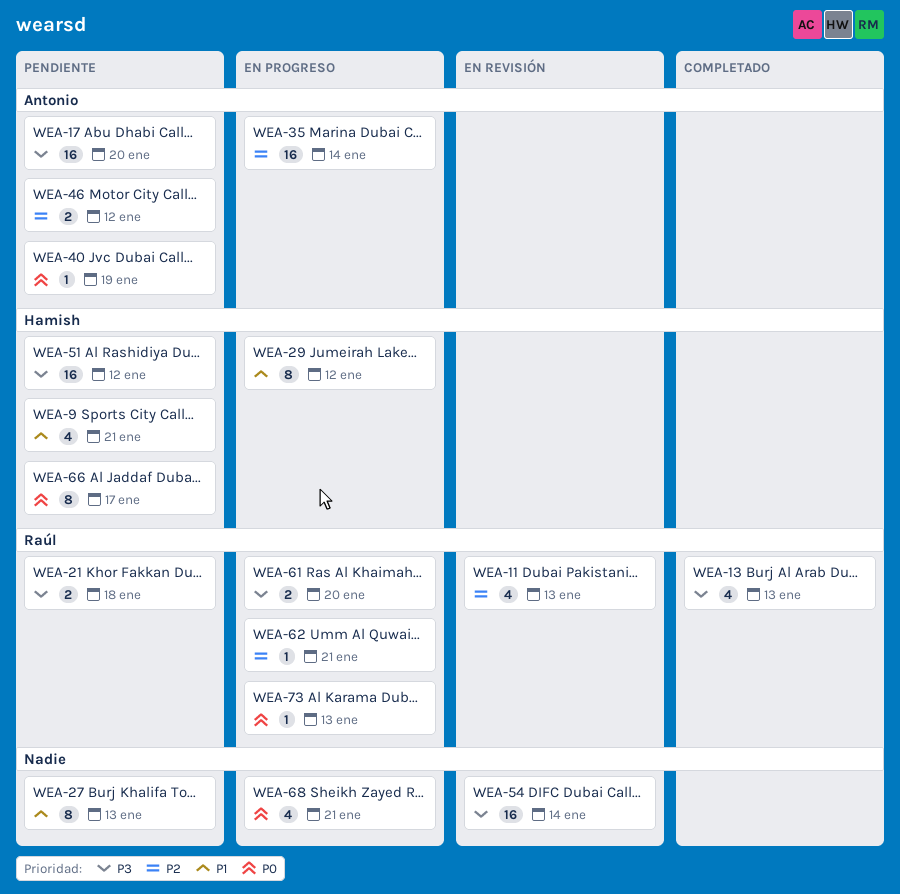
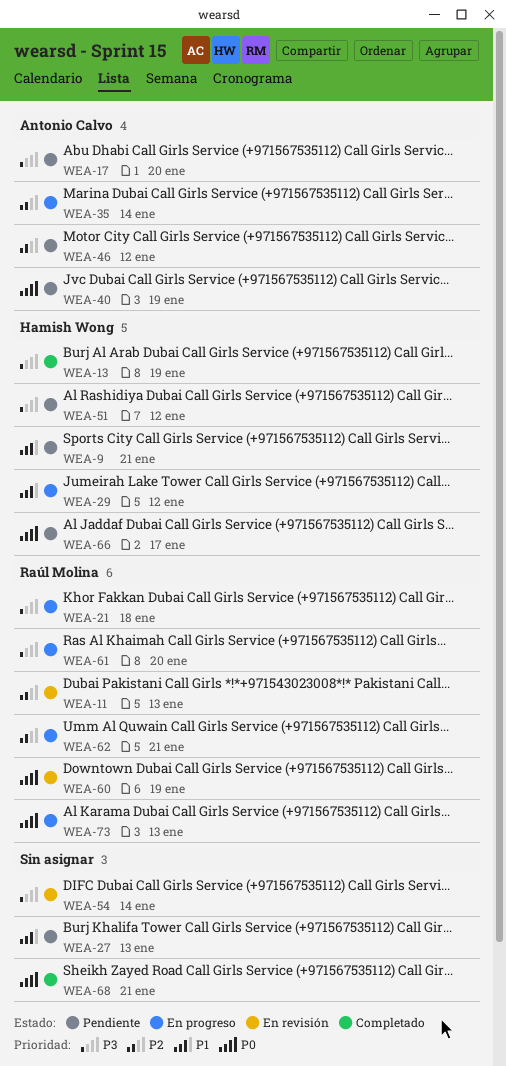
WEA-13, owner: Raúl Molina -> Hamish Wong
WEA-13, due: Jan 13 -> Jan 19
WEA-21, status: Pendiente -> En progreso
WEA-60: none -> present
WEA-68, status: En progreso -> Completado

